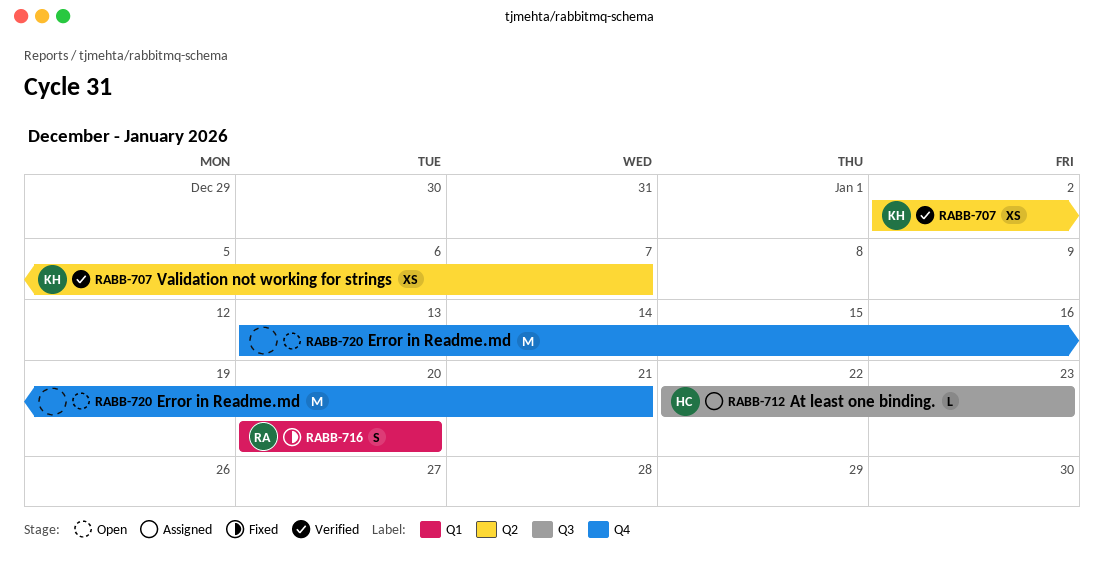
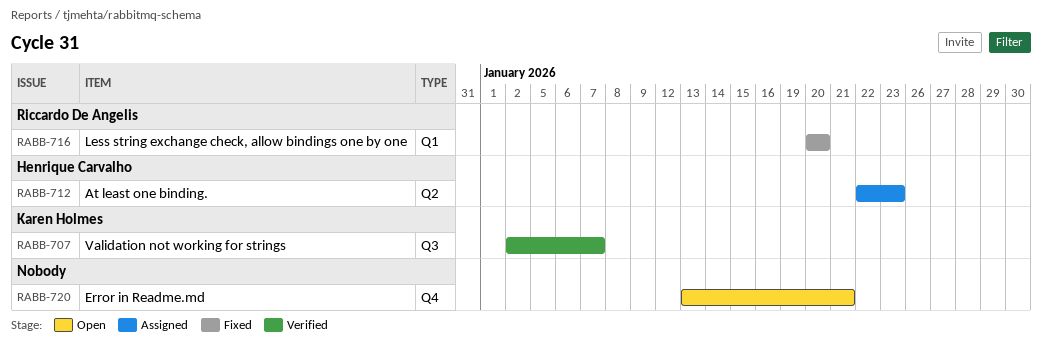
RABB-707, label: Q2 -> Q3
RABB-712, label: Q3 -> Q2

